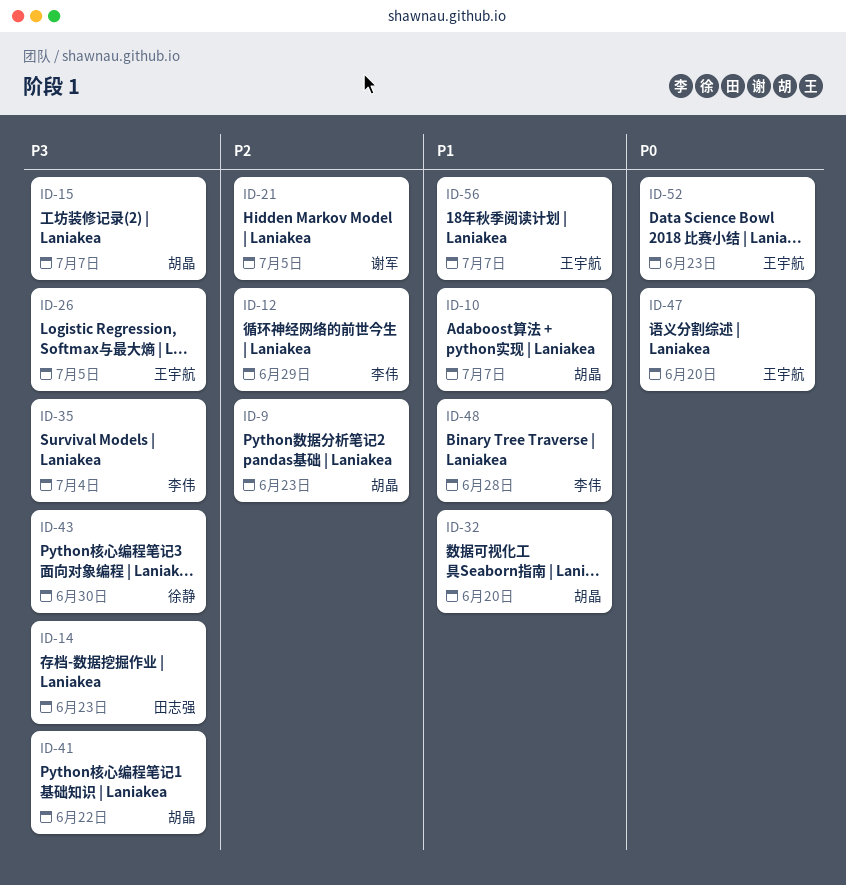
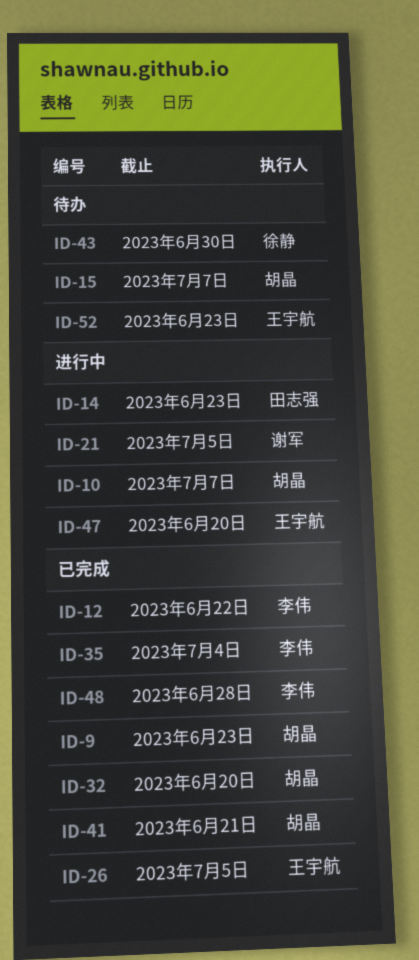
ID-12, due: Jun 29 -> Jun 22
ID-41, due: Jun 22 -> Jun 21
ID-56: present -> none

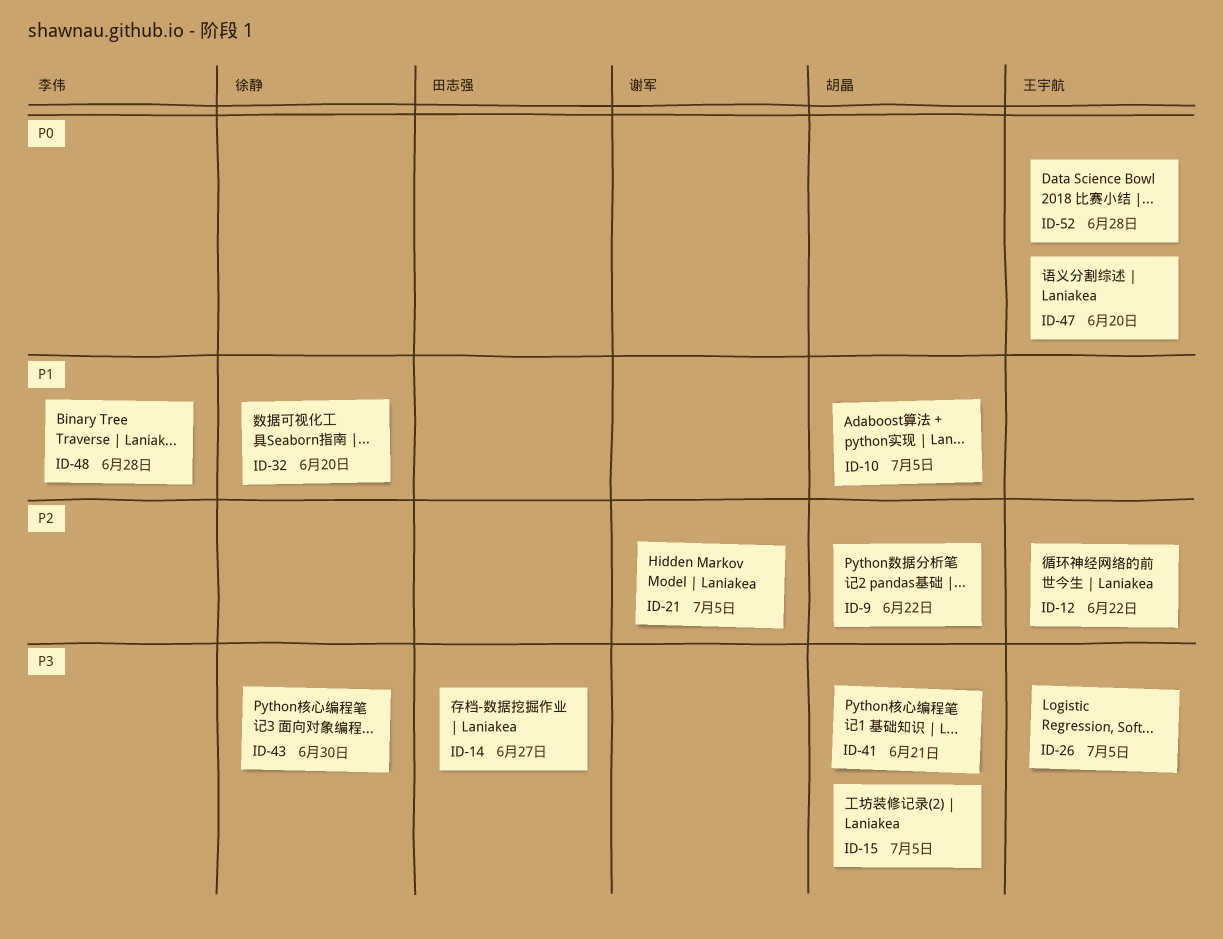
ID-9, due: Jun 23 -> Jun 22
ID-10, due: Jul 7 -> Jul 5
ID-12, owner: 李伟 -> 王宇航
ID-14, due: Jun 23 -> Jun 27
ID-15, due: Jul 7 -> Jul 5
ID-32, owner: 胡晶 -> 徐静
ID-35: present -> none
ID-52, due: Jun 23 -> Jun 28

